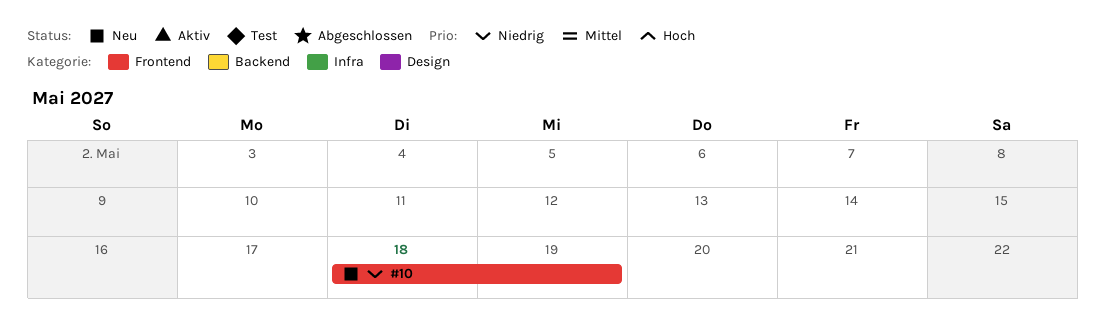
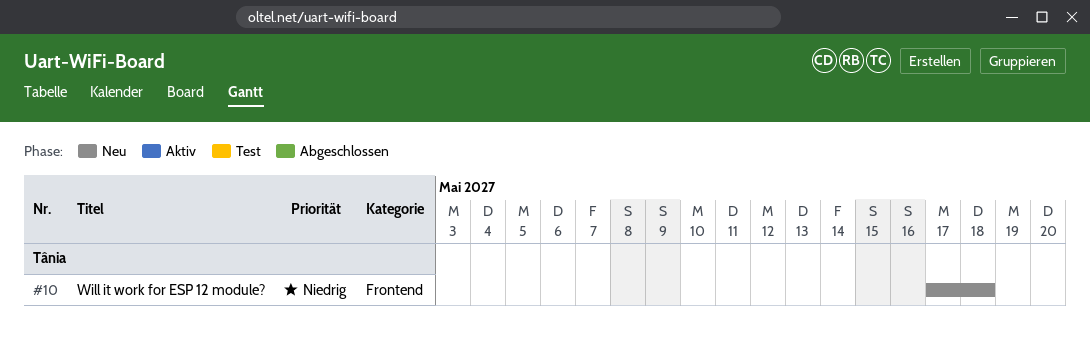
#10, start: May 18 -> May 17
#10, due: May 19 -> May 18

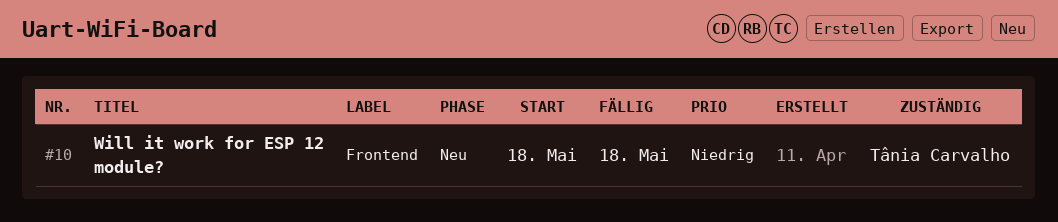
#10, start: May 17 -> May 18

